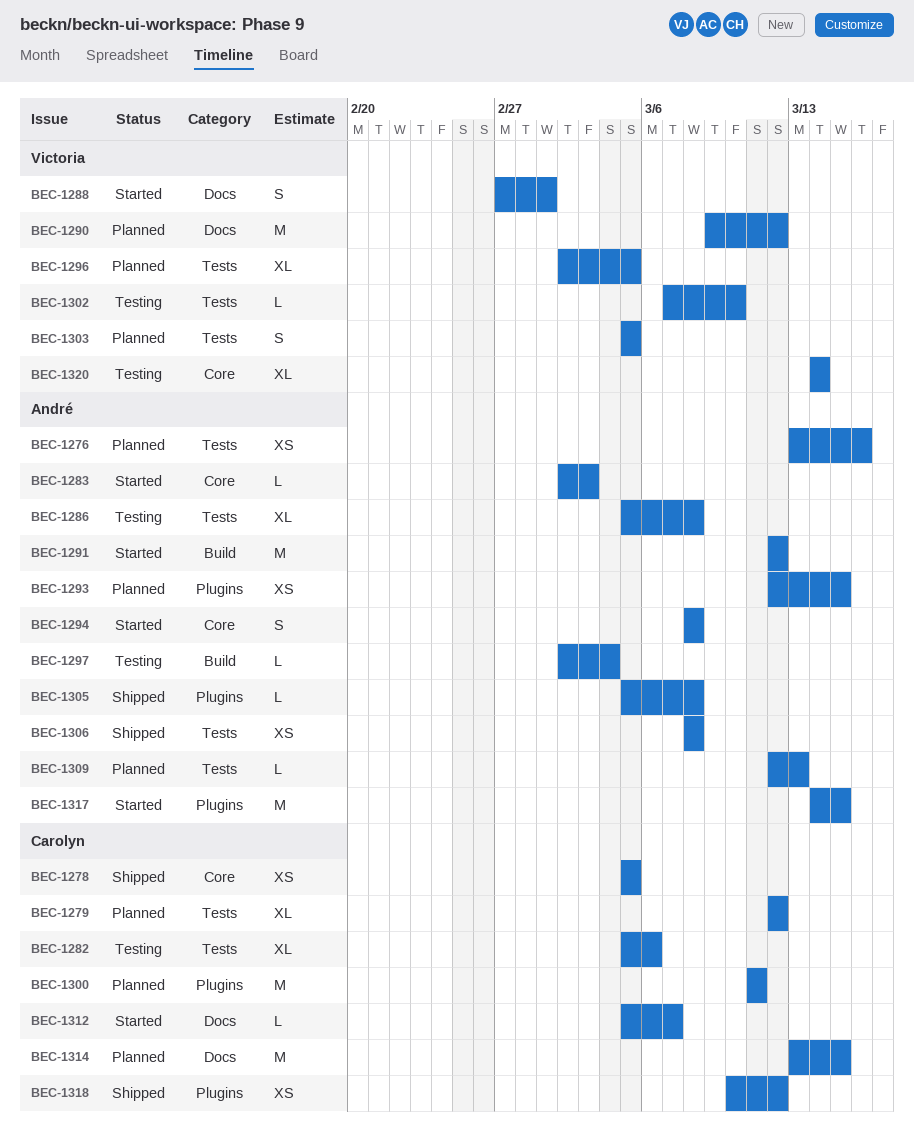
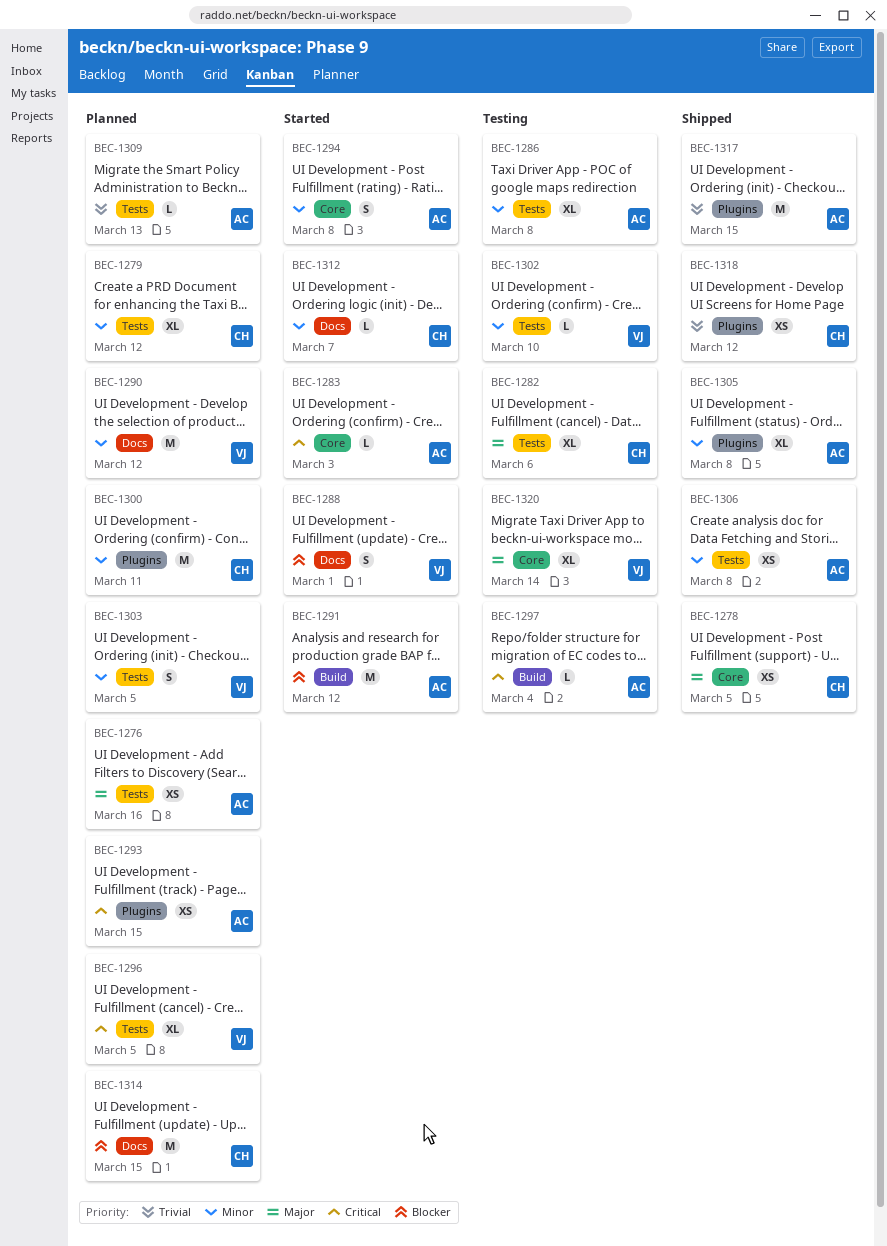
BEC-1305, estimate: L -> XL
BEC-1317, status: Started -> Shipped

